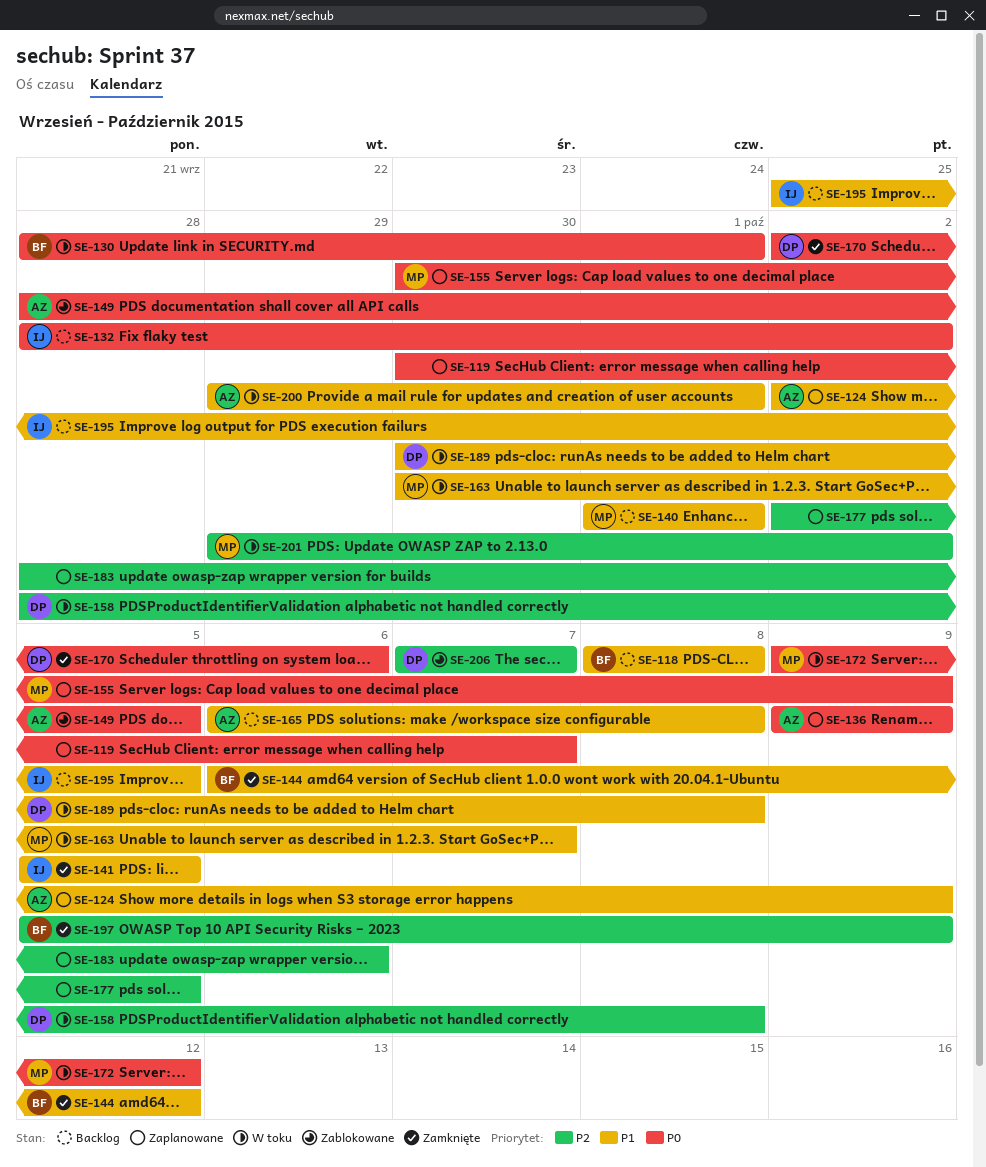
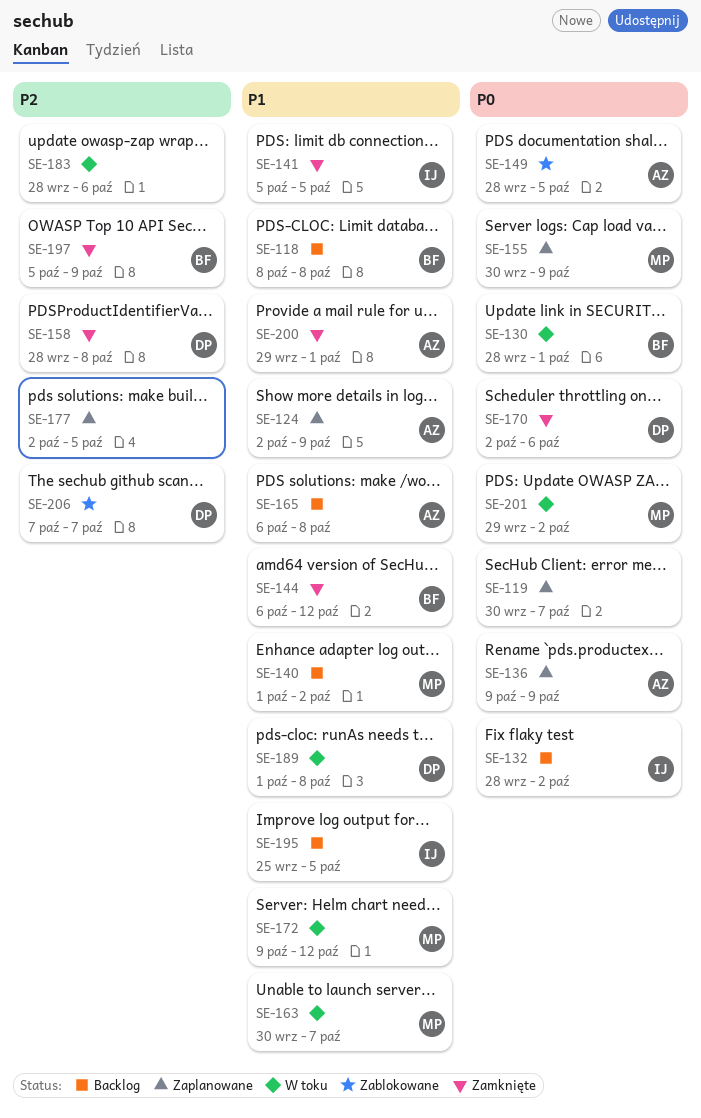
SE-140, due: Oct 1 -> Oct 2
SE-158, status: W toku -> Zamknięte
SE-172, priority: P0 -> P1
SE-183, status: Zaplanowane -> W toku
SE-189, start: Sep 30 -> Oct 1
SE-200, status: W toku -> Zamknięte
SE-201, priority: P2 -> P0

